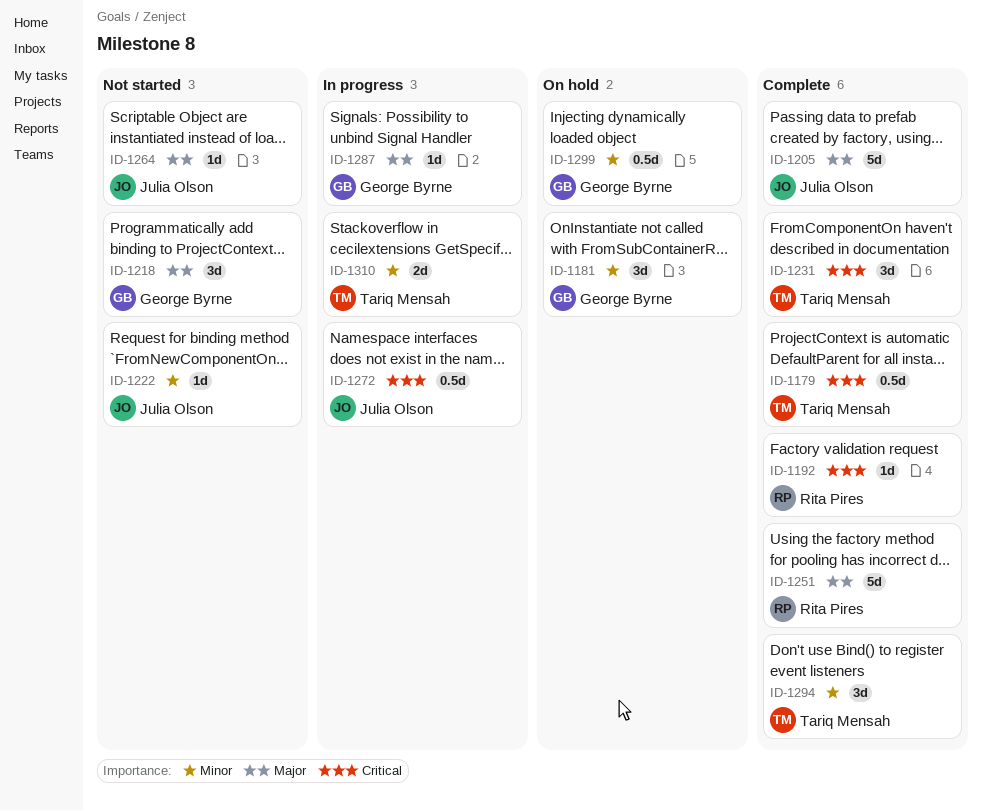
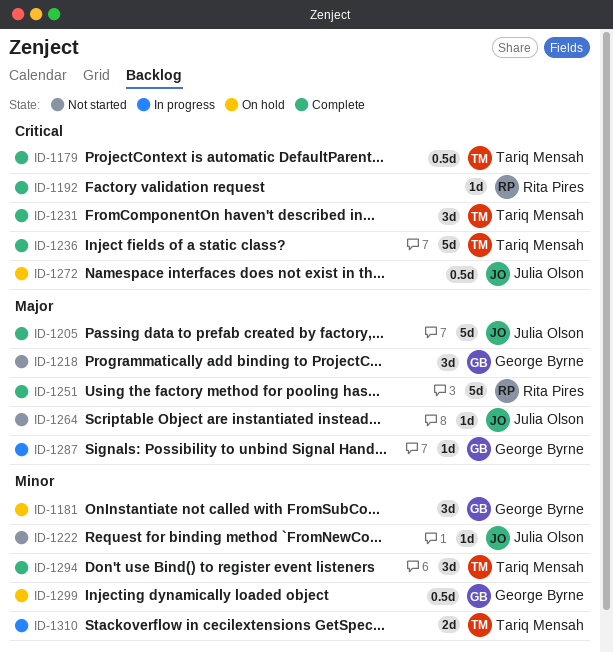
ID-1236: none -> present
ID-1272, status: In progress -> On hold

